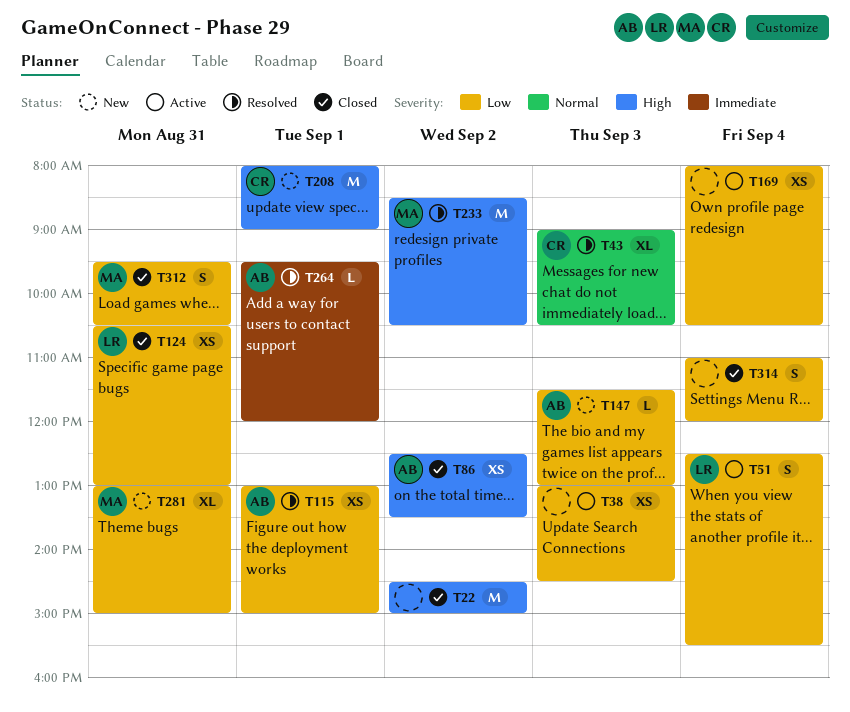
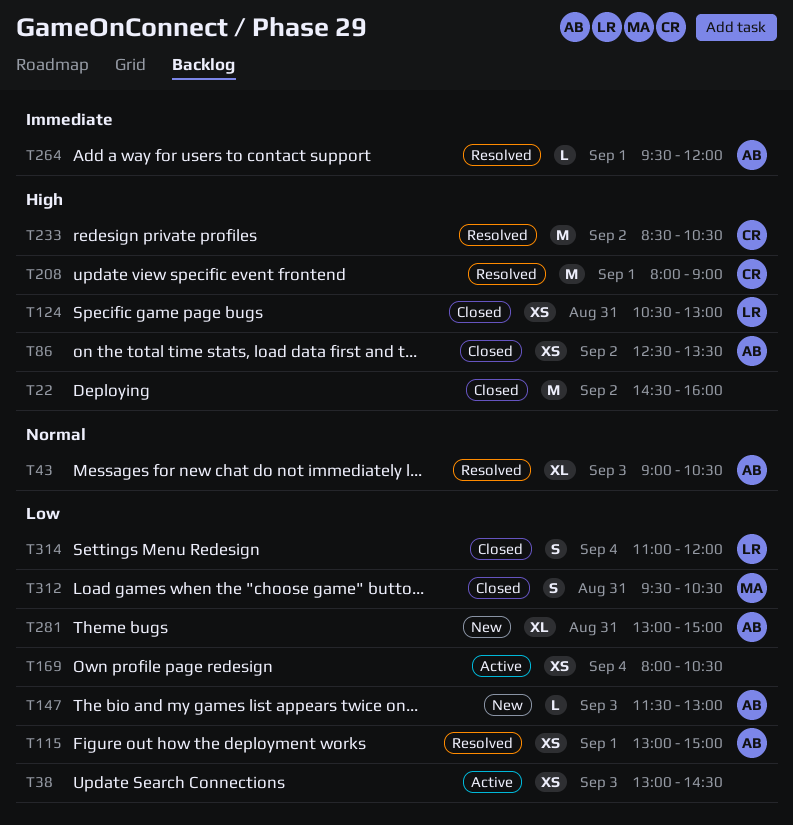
T22, ends: 15:00 -> 16:00
T43, owner: CR -> AB
T51: present -> none
T124, priority: Low -> High
T208, status: New -> Resolved
T233, owner: MA -> CR
T281, owner: MA -> AB
T314, owner: none -> LR

